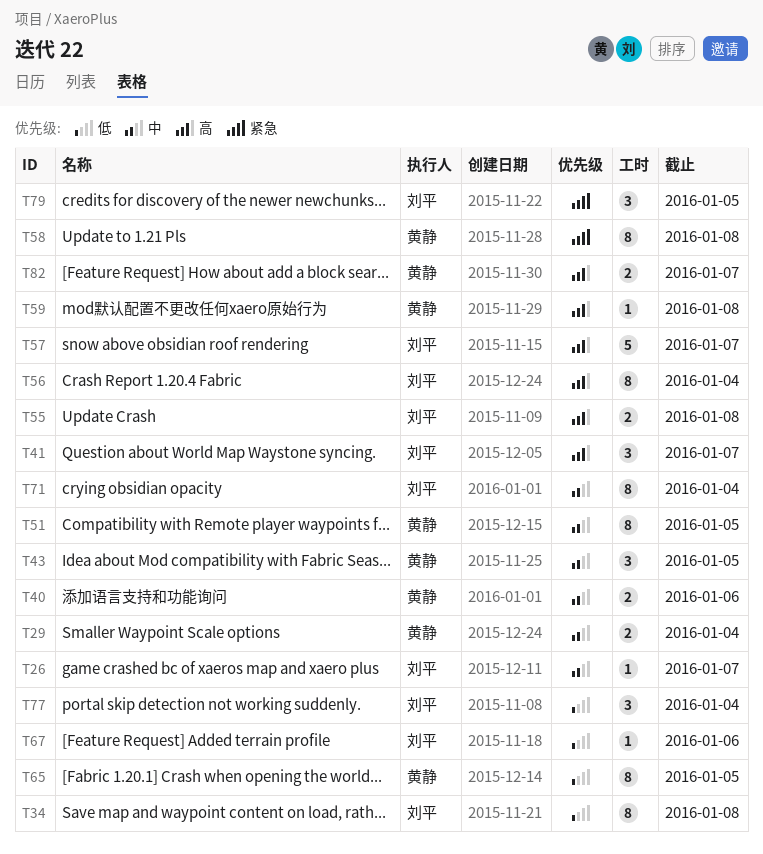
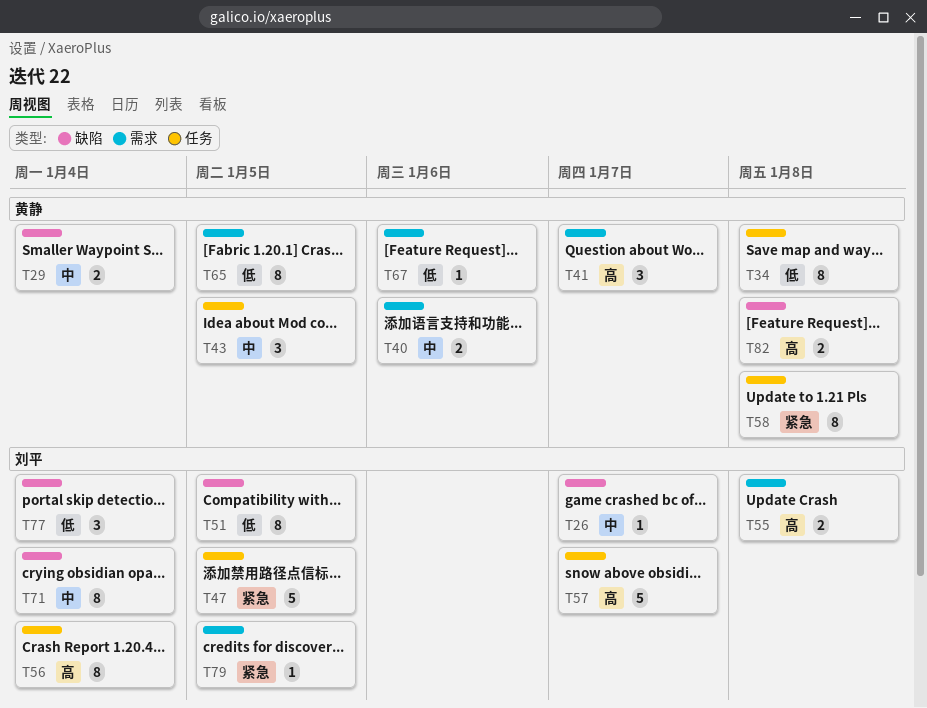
T34, owner: 刘平 -> 黄静
T41, owner: 刘平 -> 黄静
T47: none -> present
T51, owner: 黄静 -> 刘平
T51, priority: 中 -> 低
T59: present -> none
T67, owner: 刘平 -> 黄静
T79, estimate: 3 -> 1
T82, due: Jan 7 -> Jan 8

